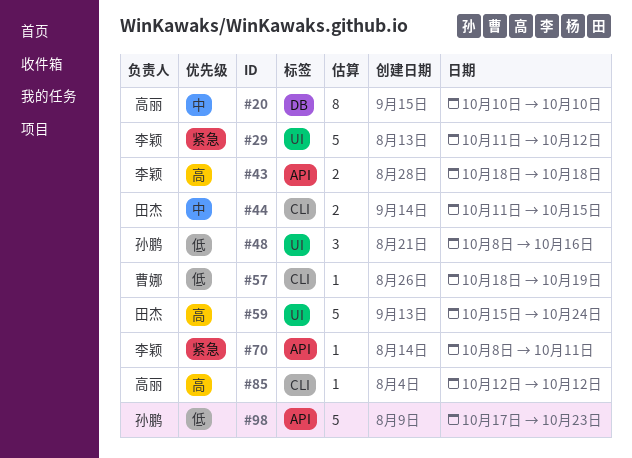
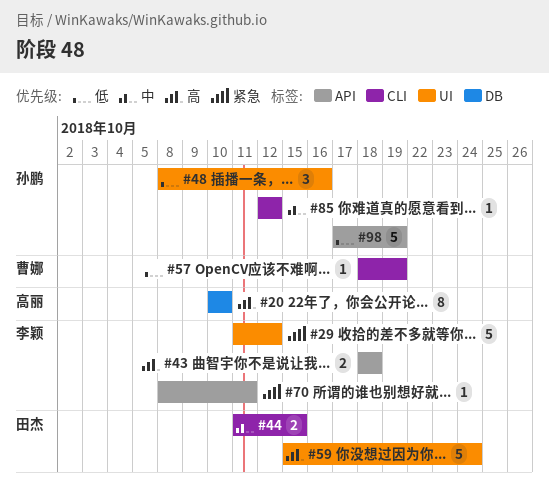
#20, priority: 中 -> 高
#85, owner: 高丽 -> 孙鹏
#85, priority: 高 -> 中
#98, due: Oct 23 -> Oct 19

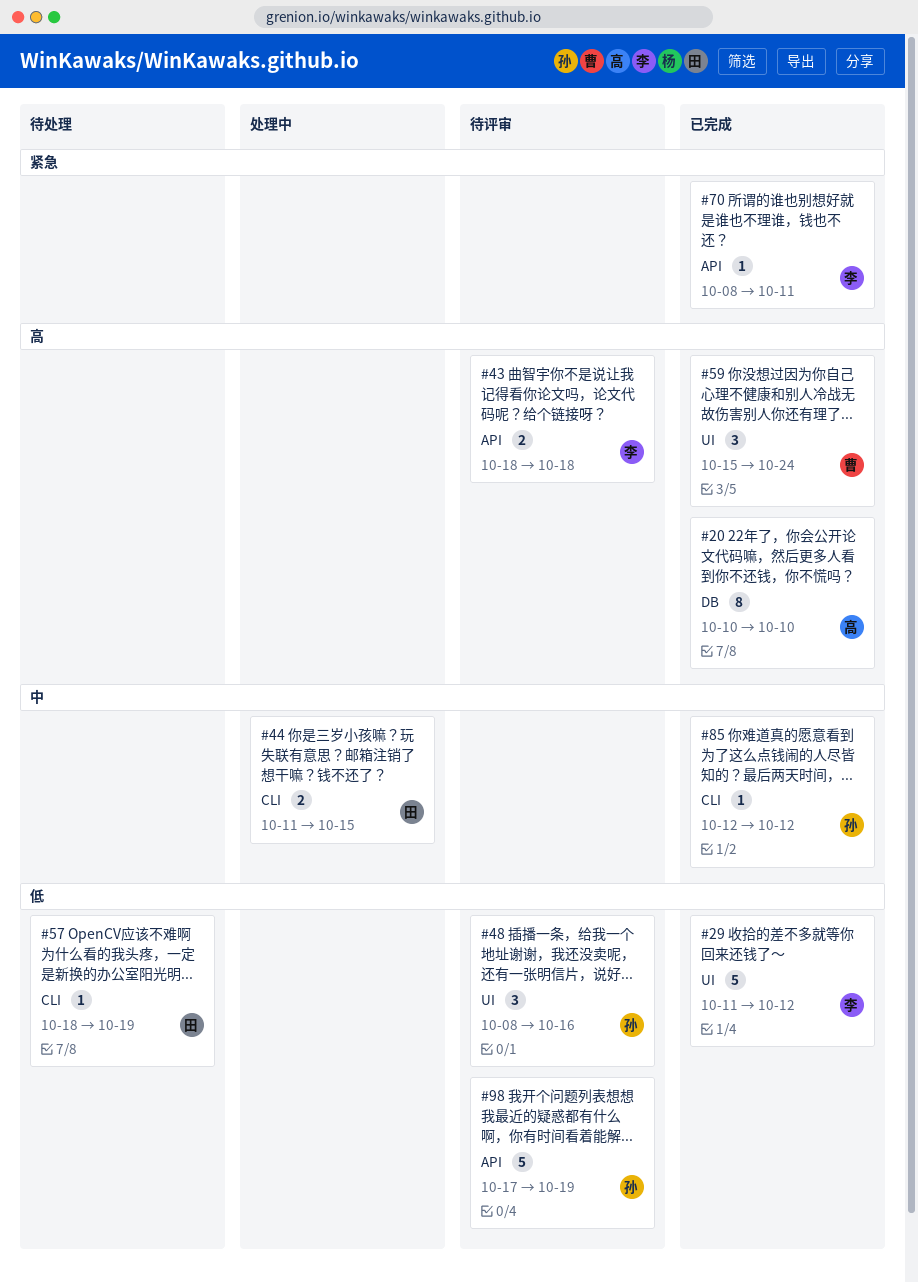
#29, priority: 紧急 -> 低
#57, owner: 曹娜 -> 田杰
#59, owner: 田杰 -> 曹娜
#59, estimate: 5 -> 3

